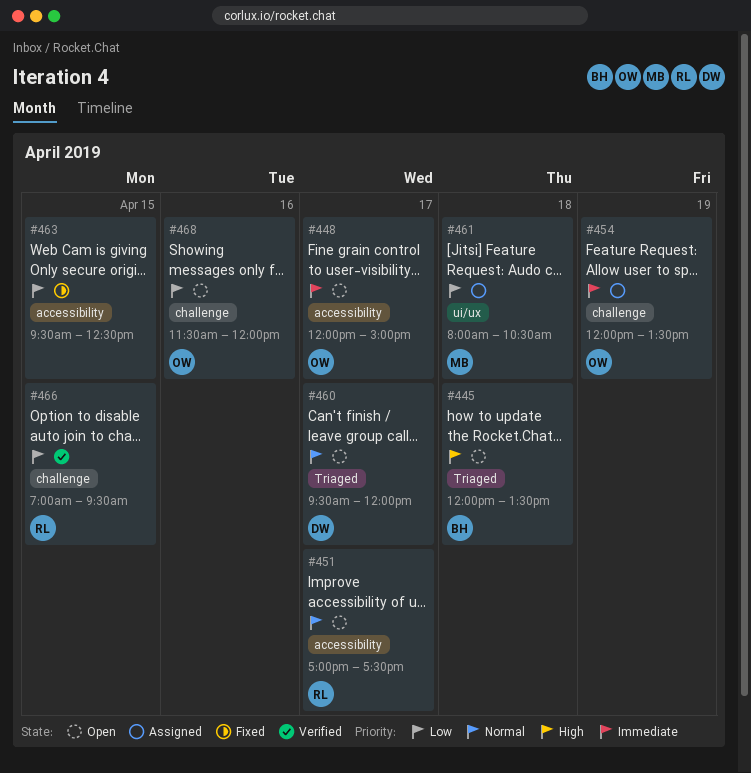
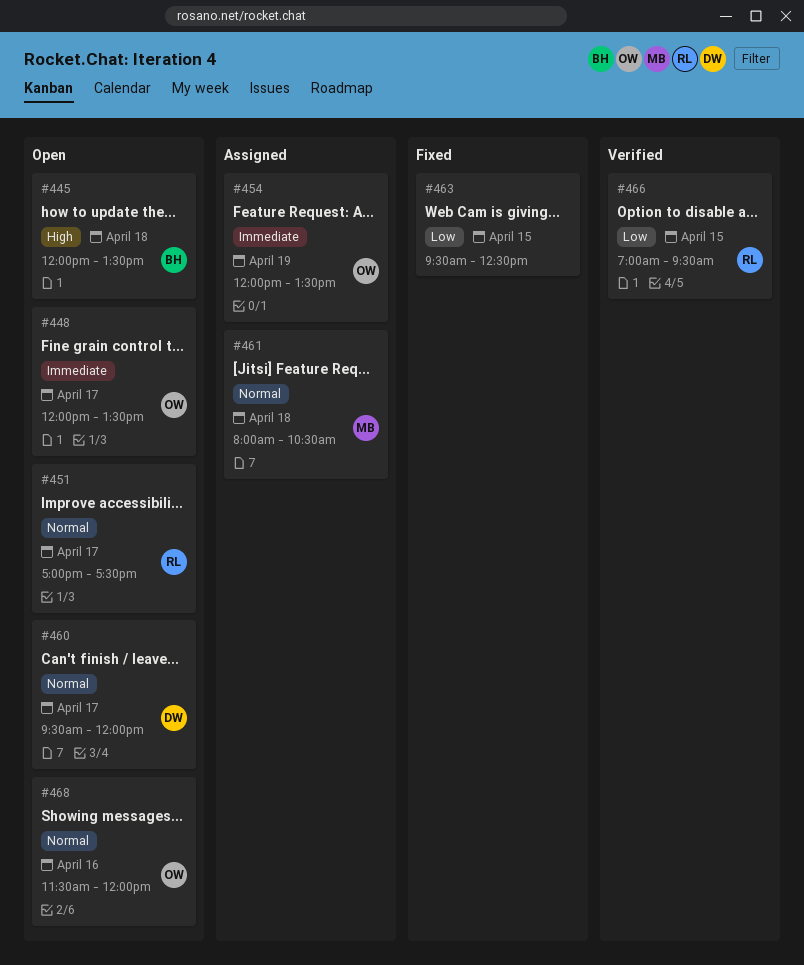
#448, ends: 15:00 -> 13:30
#461, priority: Low -> Normal
#468, priority: Low -> Normal

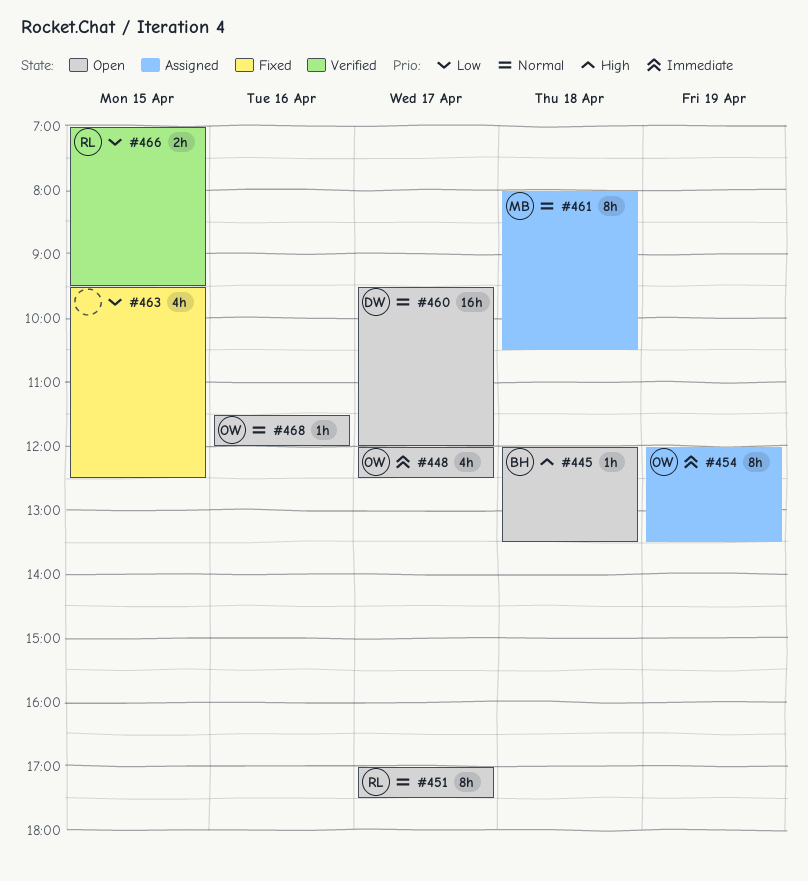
#448, ends: 13:30 -> 12:30

